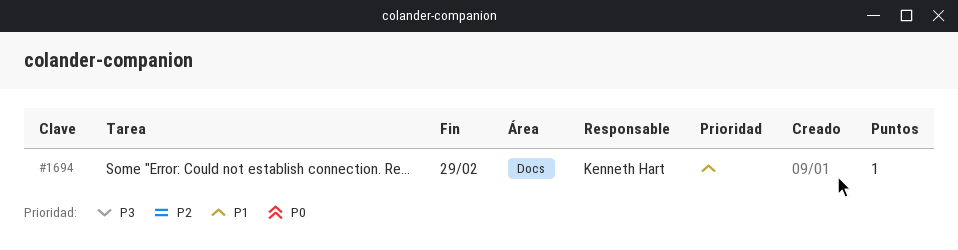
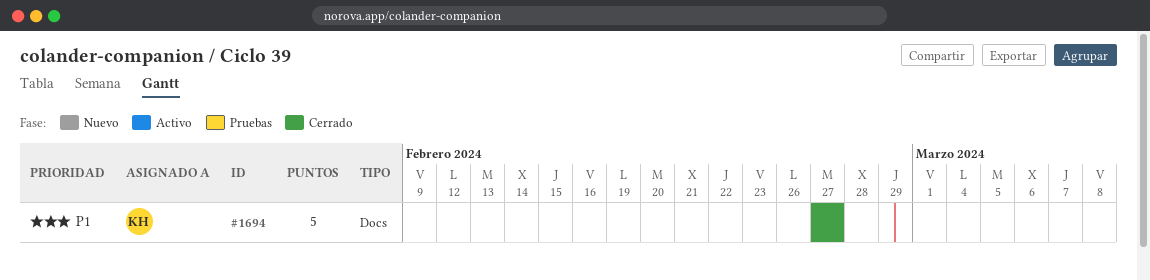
#1694, estimate: 1 -> 5
#1694, due: Feb 29 -> Feb 27

